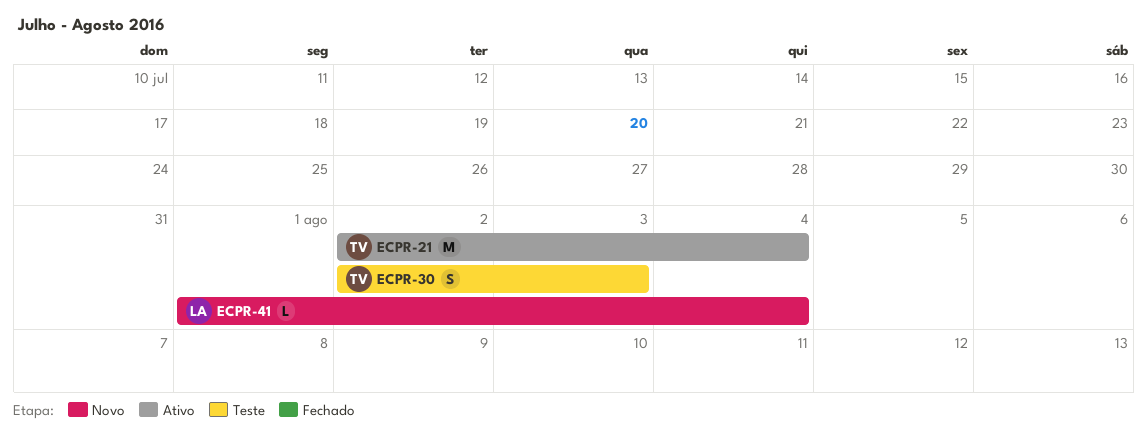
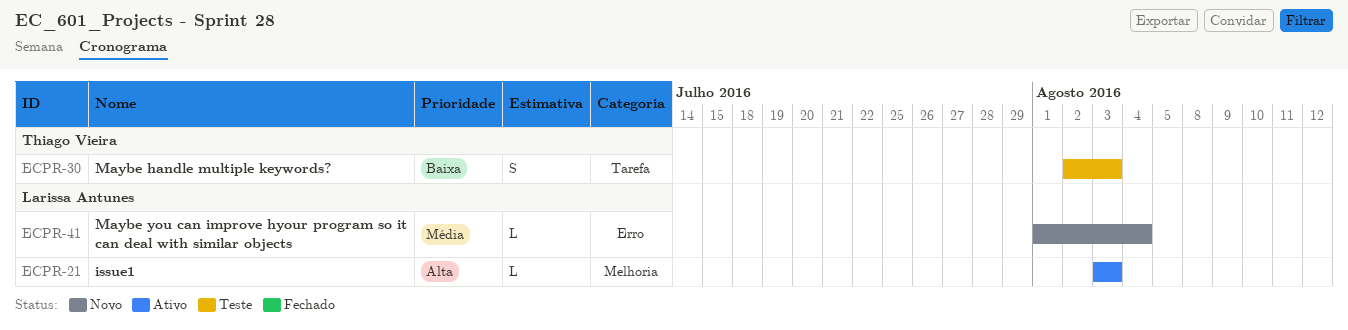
ECPR-21, owner: Thiago Vieira -> Larissa Antunes
ECPR-21, estimate: M -> L
ECPR-21, start: Aug 2 -> Aug 3
ECPR-21, due: Aug 4 -> Aug 3

